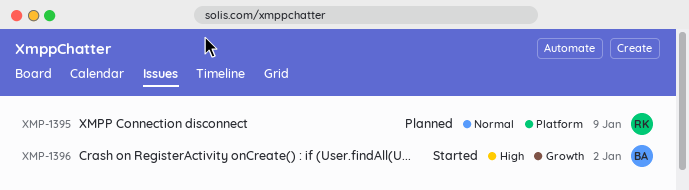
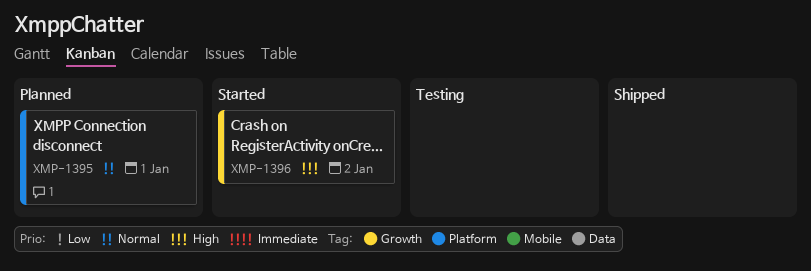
XMP-1395, due: Jan 9 -> Jan 1

